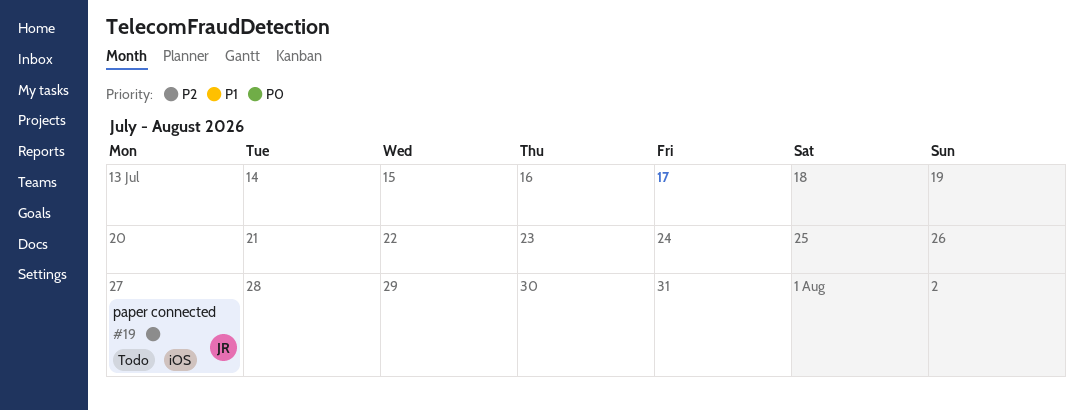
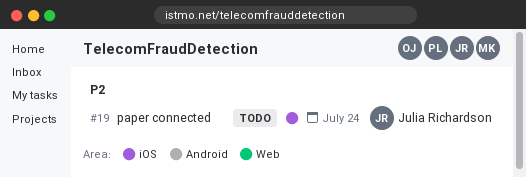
#19, due: Jul 27 -> Jul 24

